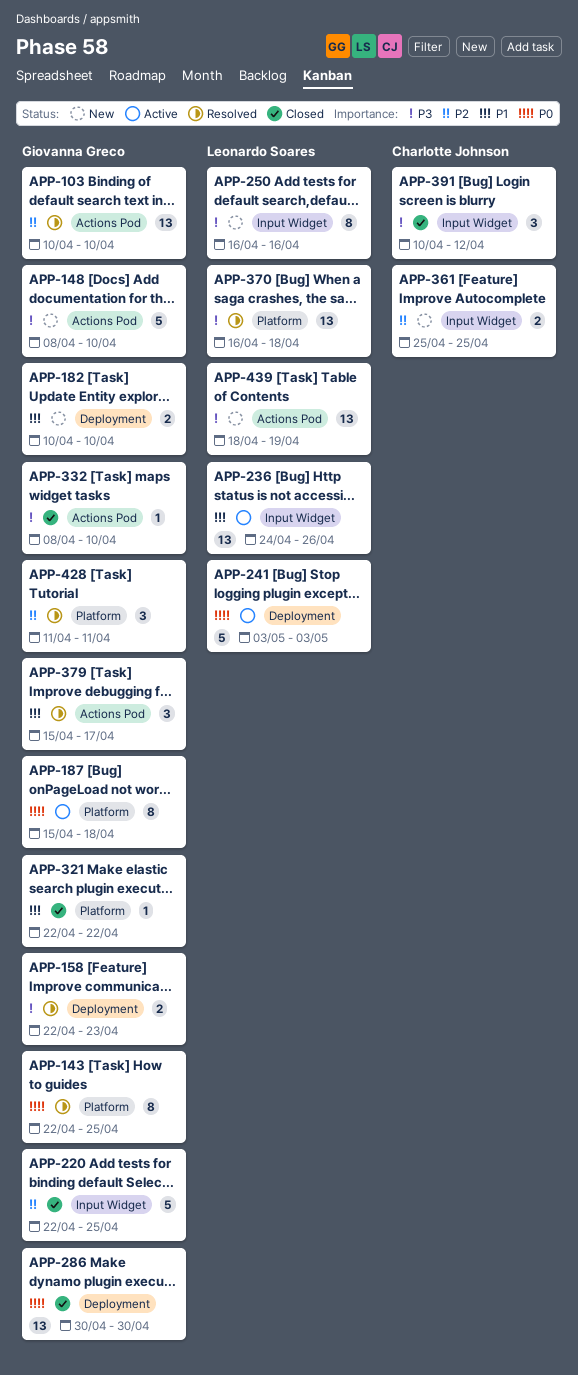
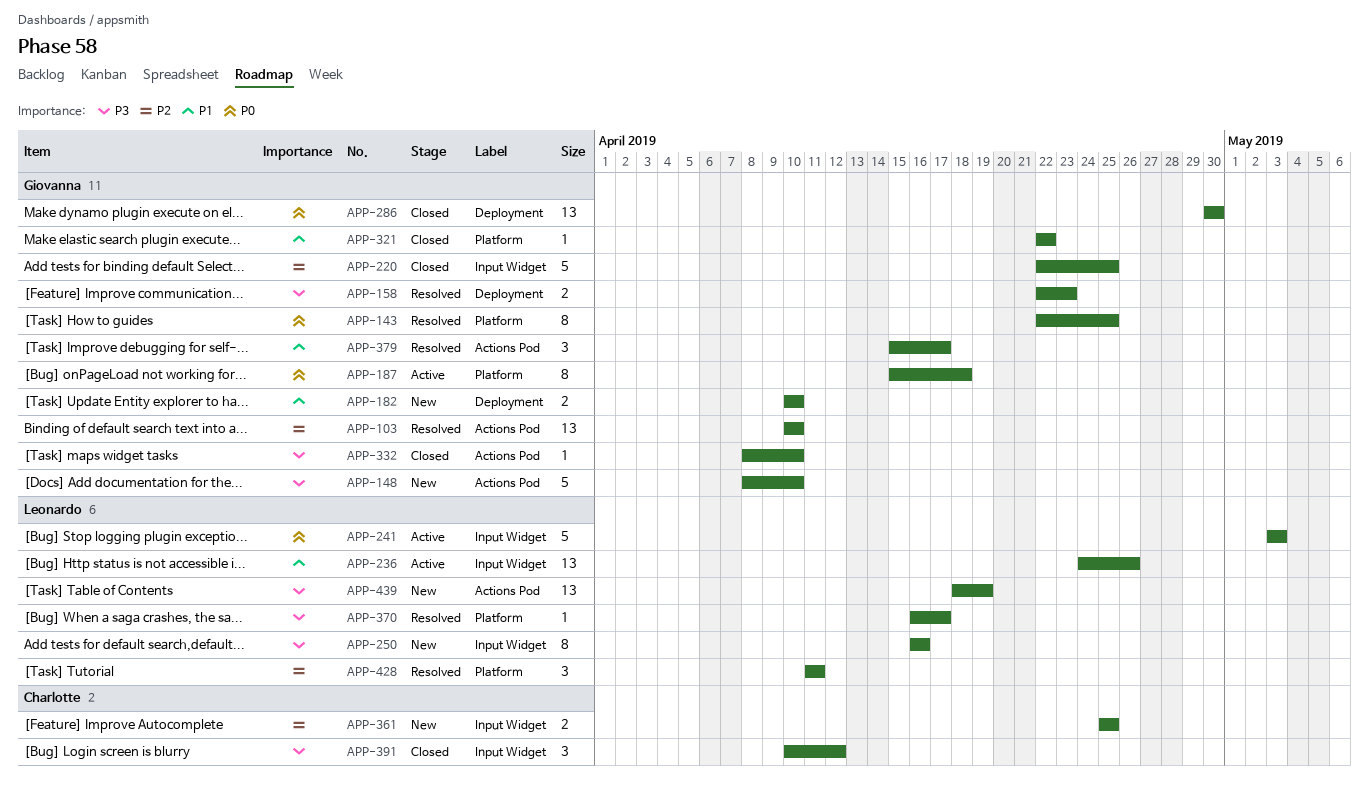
APP-241, label: Deployment -> Input Widget
APP-370, estimate: 13 -> 1
APP-370, due: Apr 18 -> Apr 17
APP-428, owner: Giovanna Greco -> Leonardo Soares

